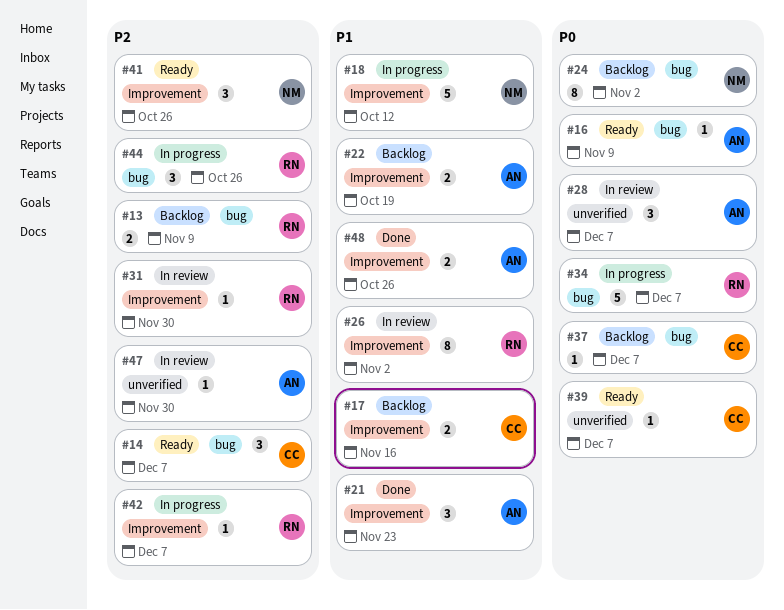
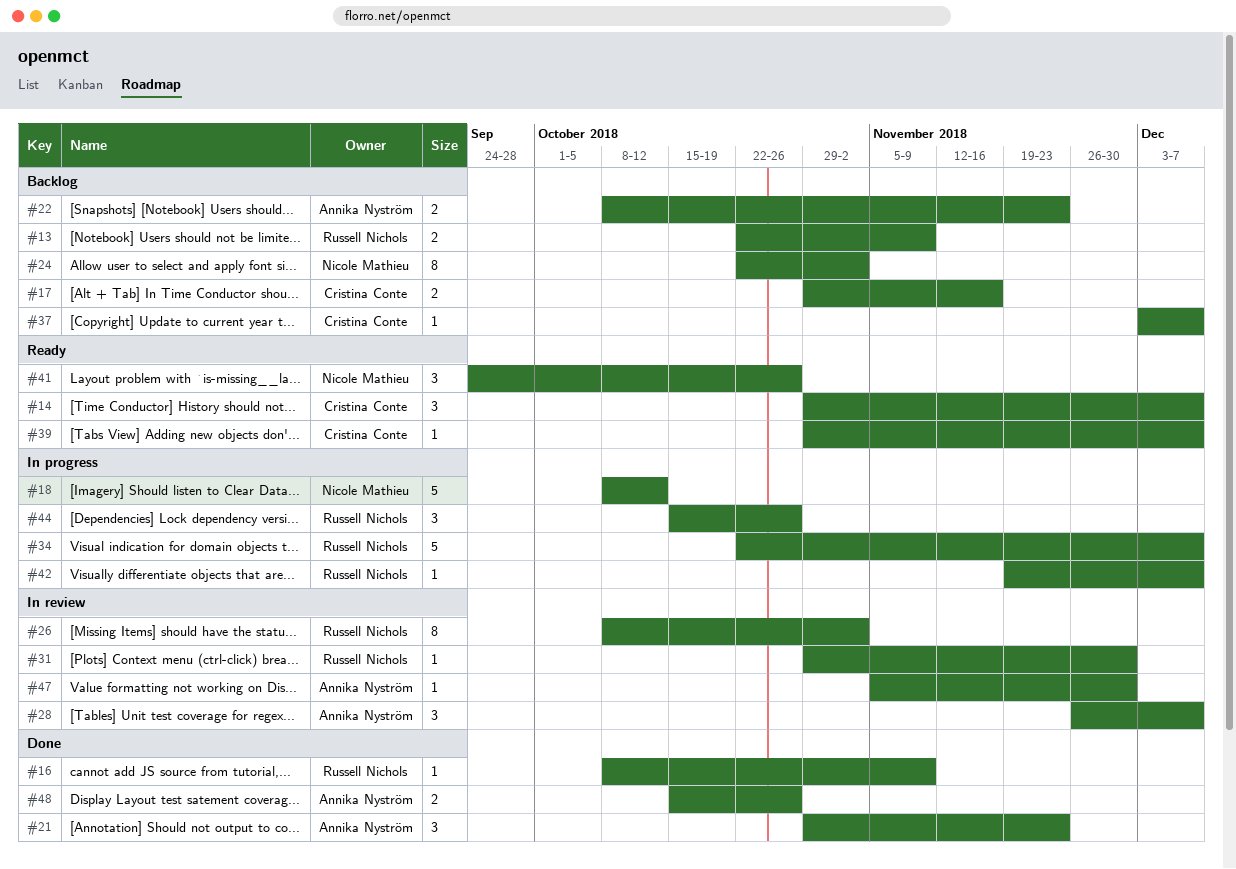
#16, status: Ready -> Done
#16, owner: Annika Nyström -> Russell Nichols
#22, due: Oct 19 -> Nov 23

